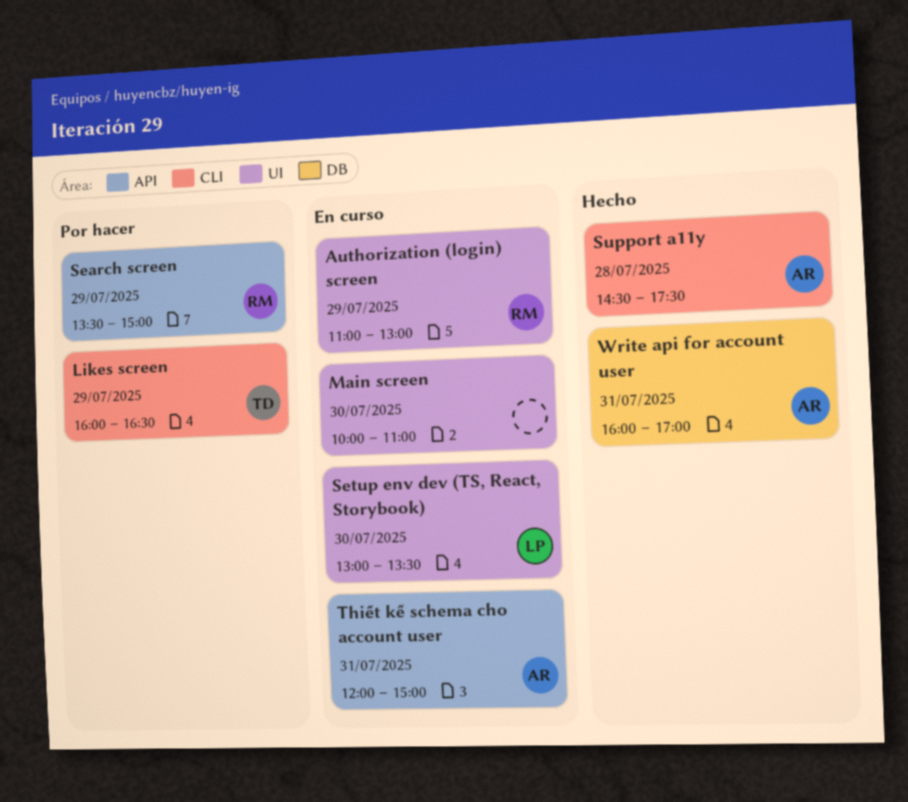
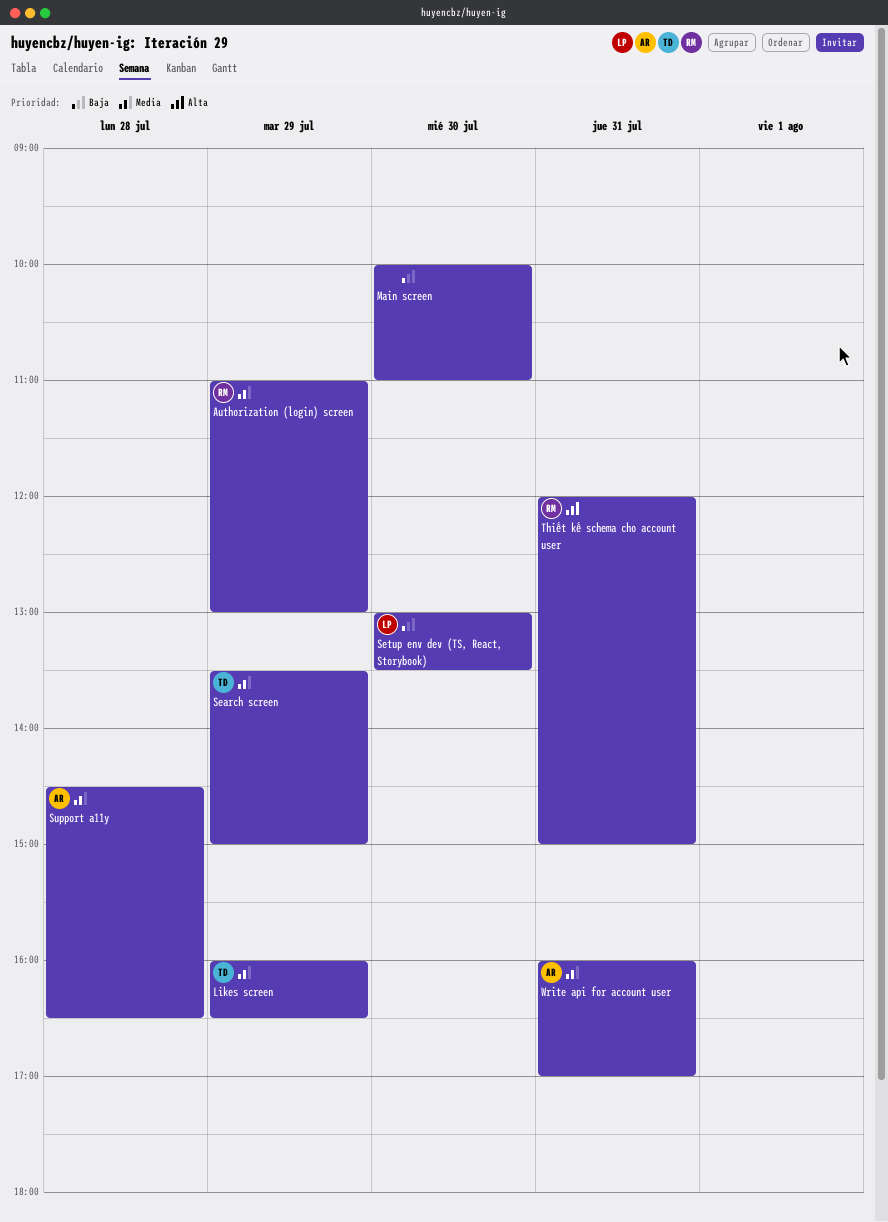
Search screen, owner: RM -> TD
Support a11y, ends: 17:30 -> 16:30
Thiết kế schema cho account user, owner: AR -> RM

